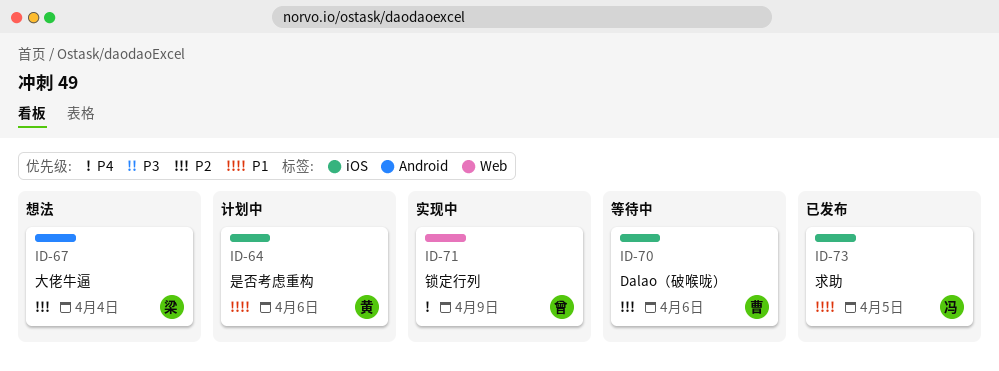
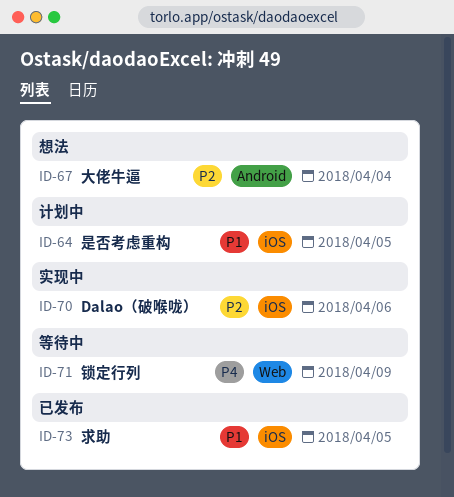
ID-64, due: Apr 6 -> Apr 5
ID-70, status: 等待中 -> 实现中
ID-71, status: 实现中 -> 等待中

